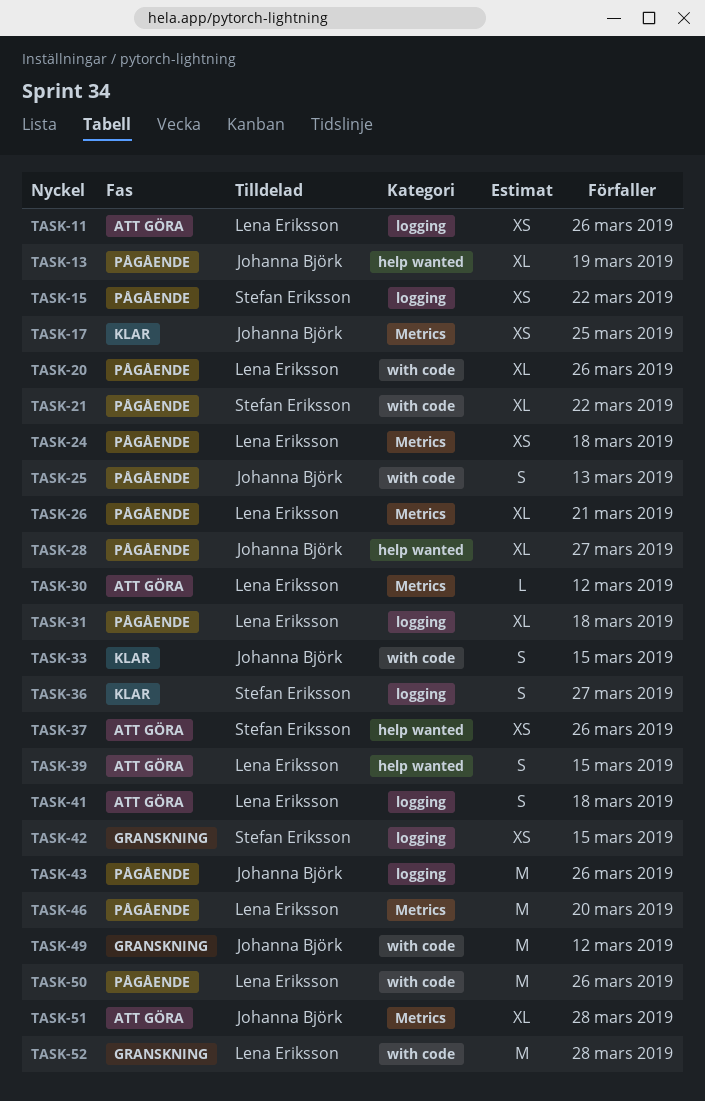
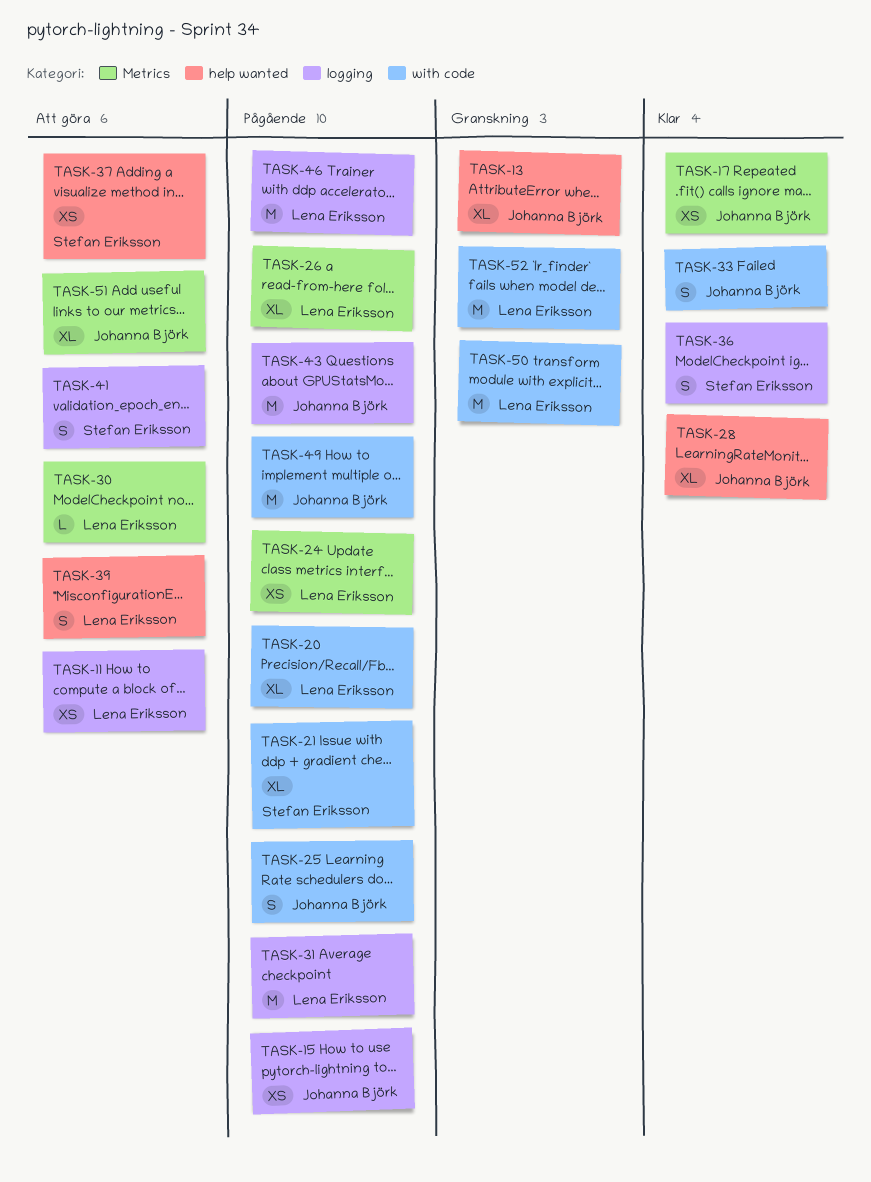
TASK-13, status: Pågående -> Granskning
TASK-15, owner: Stefan Eriksson -> Johanna Björk
TASK-28, status: Pågående -> Klar
TASK-31, estimate: XL -> M
TASK-41, owner: Lena Eriksson -> Stefan Eriksson
TASK-42: present -> none
TASK-46, label: Metrics -> logging
TASK-49, status: Granskning -> Pågående
TASK-50, status: Pågående -> Granskning

